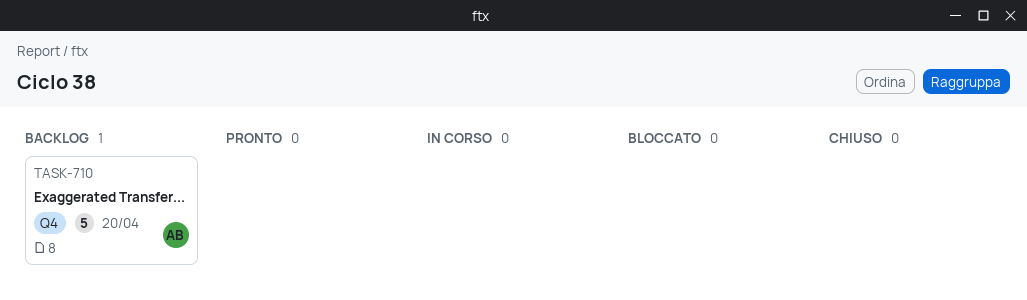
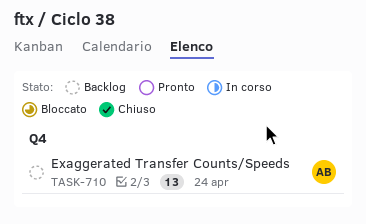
TASK-710, estimate: 5 -> 13
TASK-710, due: Apr 20 -> Apr 24

